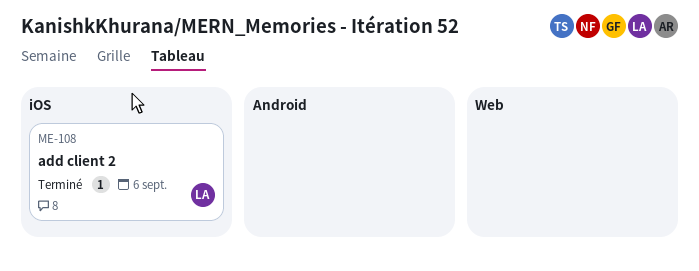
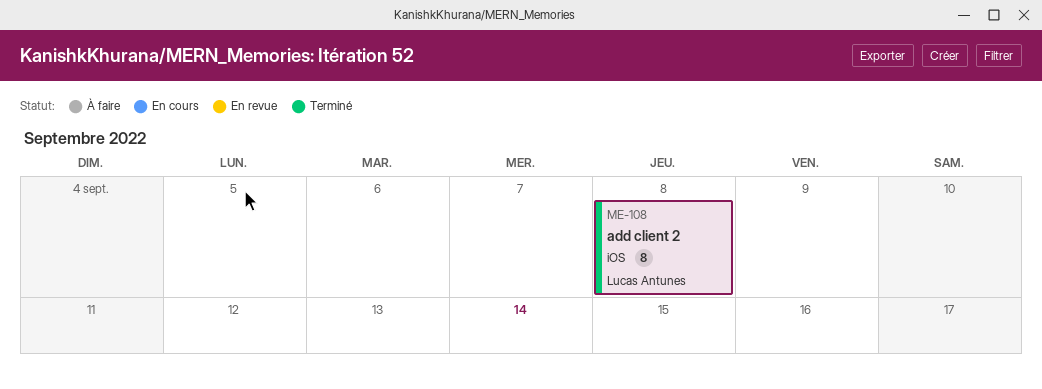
ME-108, estimate: 1 -> 8
ME-108, due: Sep 6 -> Sep 8

